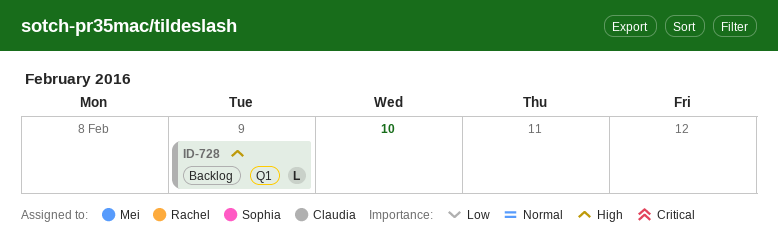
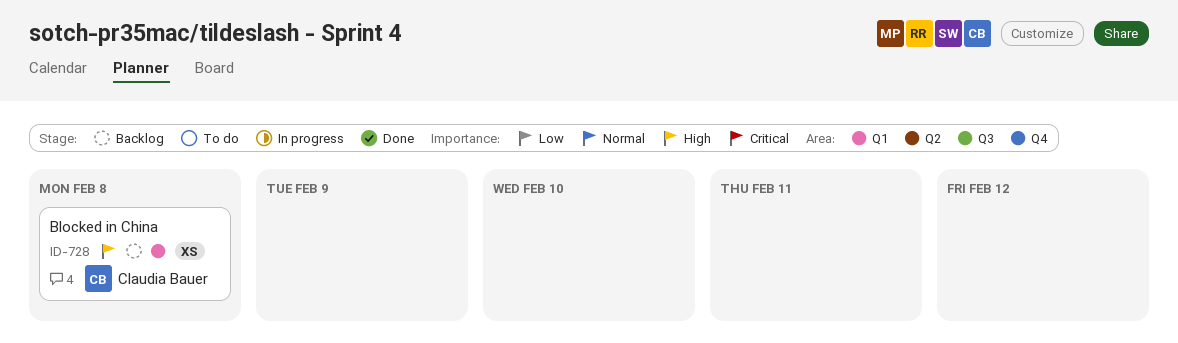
ID-728, estimate: L -> XS
ID-728, due: Feb 9 -> Feb 8

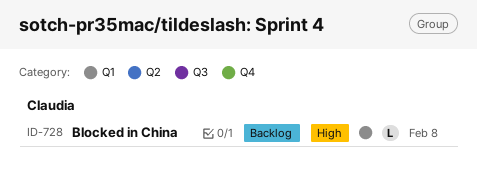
ID-728, estimate: XS -> L

